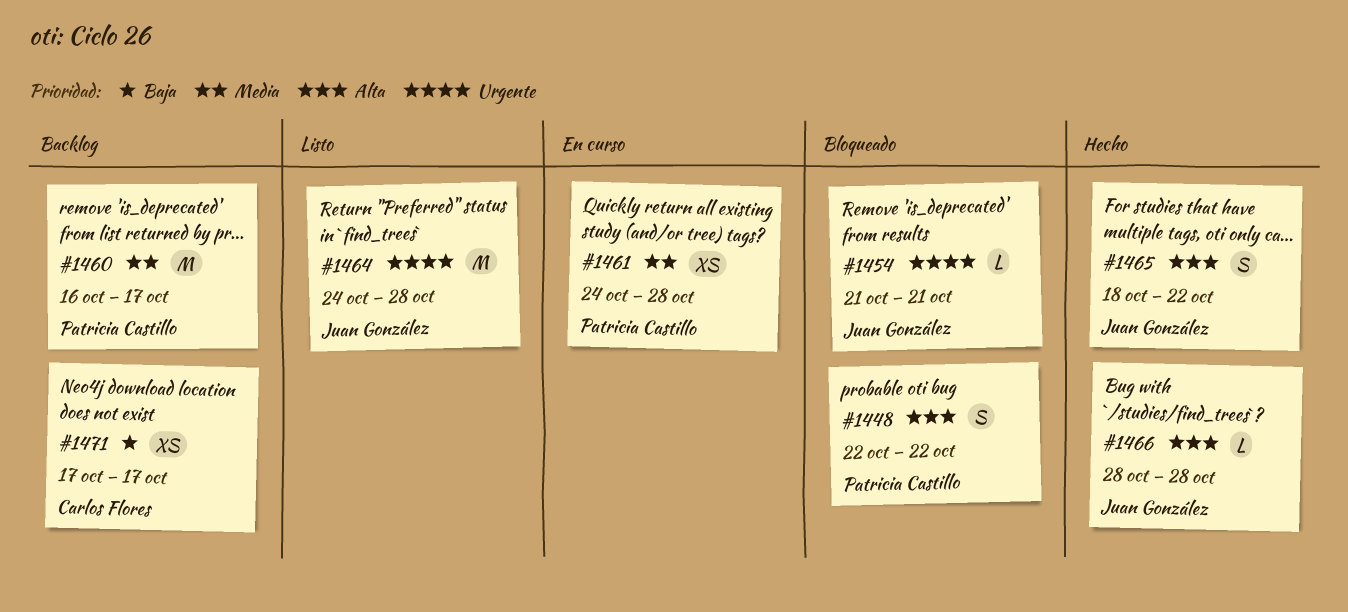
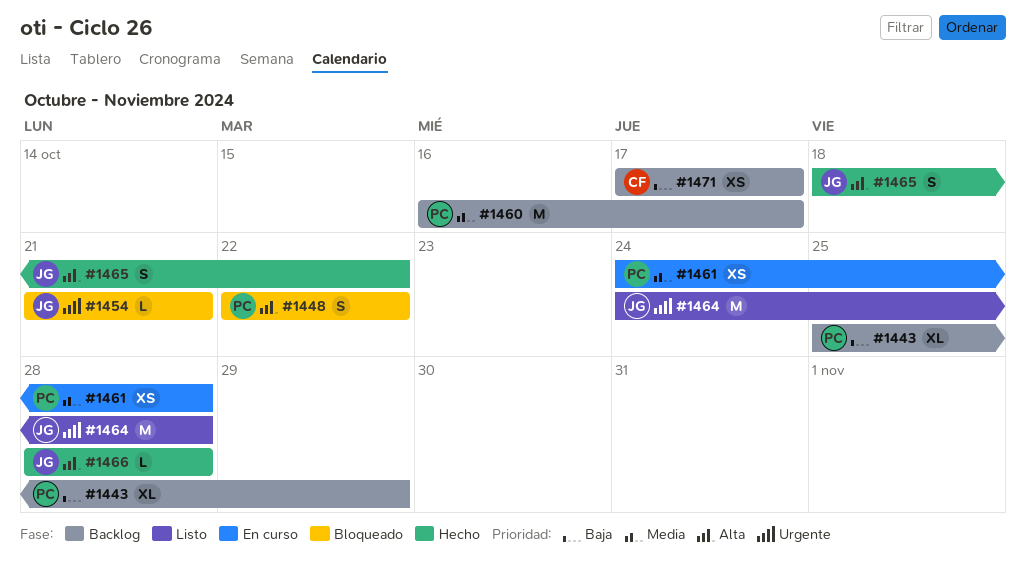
#1443: none -> present

